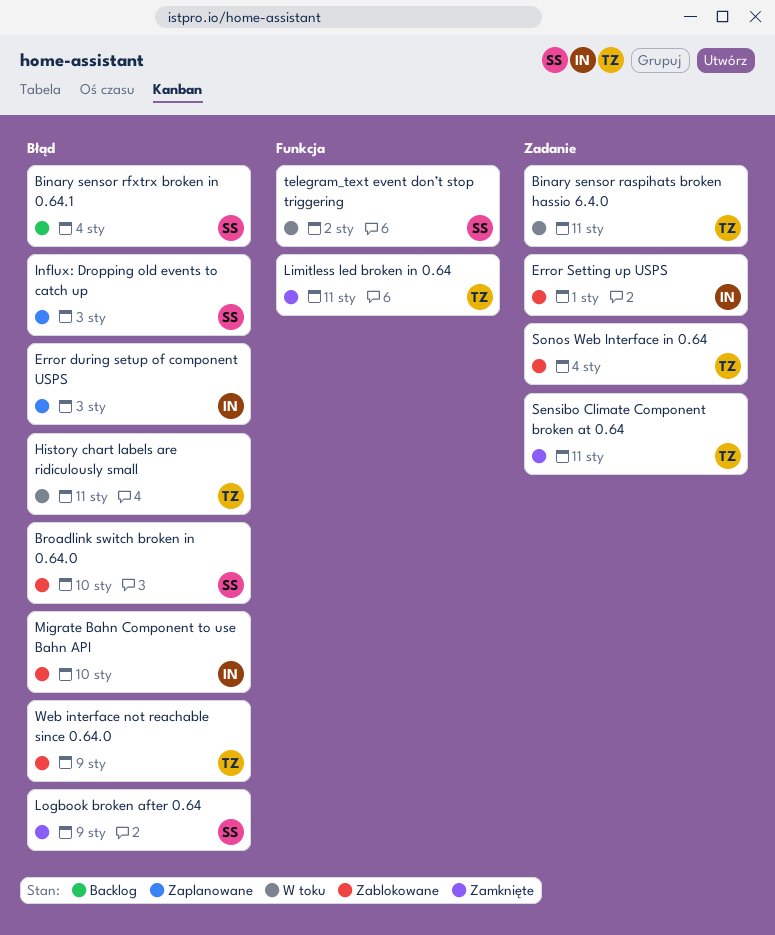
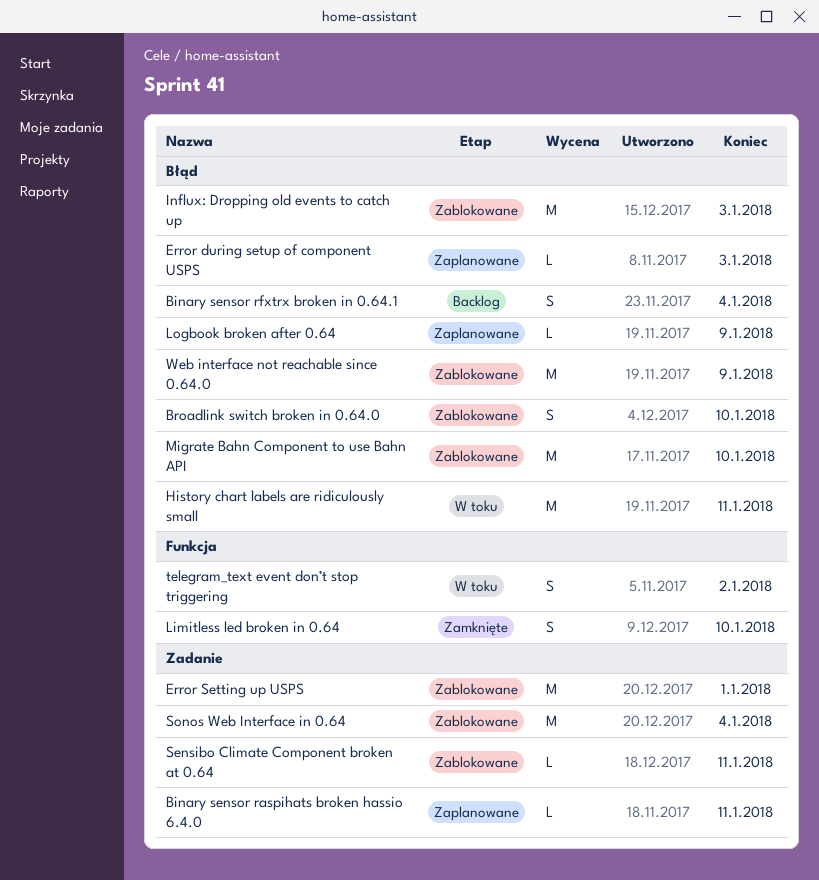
Binary sensor raspihats broken hassio 6.4.0, status: W toku -> Zaplanowane
Influx: Dropping old events to catch up, status: Zaplanowane -> Zablokowane
Limitless led broken in 0.64, due: Jan 11 -> Jan 10
Logbook broken after 0.64, status: Zamknięte -> Zaplanowane
Sensibo Climate Component broken at 0.64, status: Zamknięte -> Zablokowane

